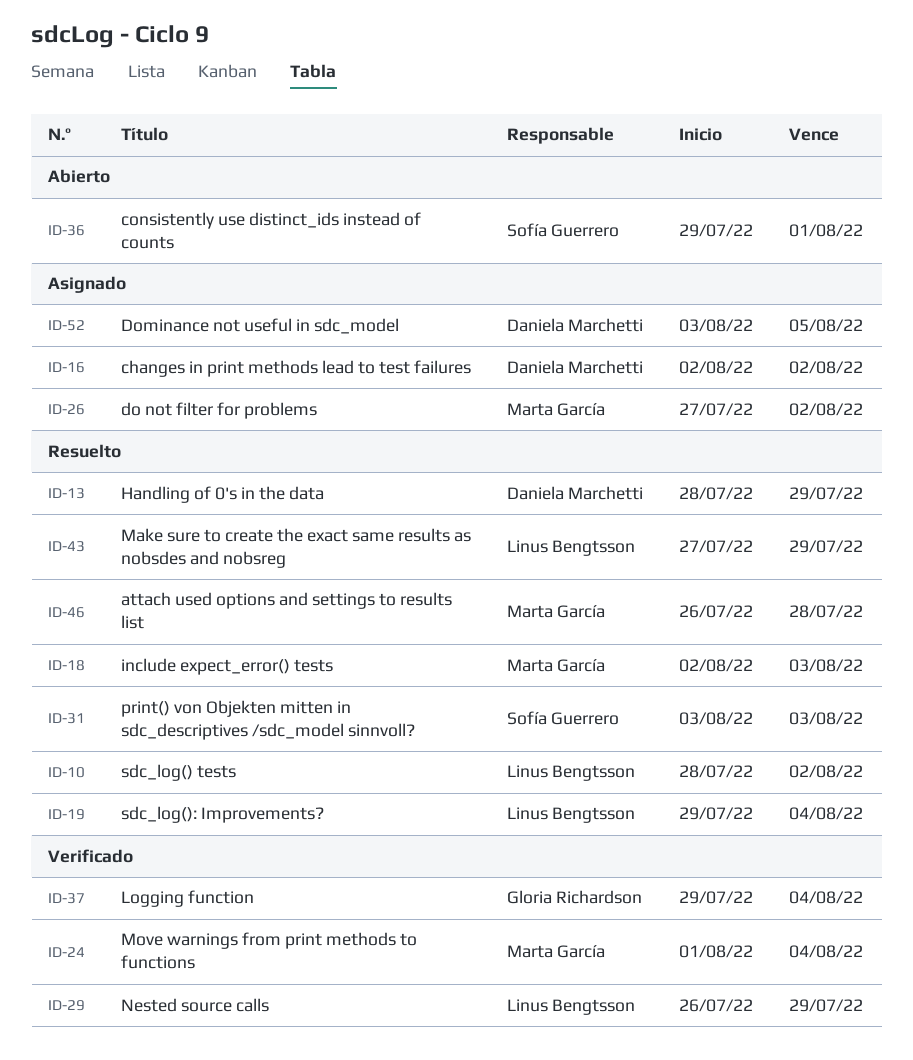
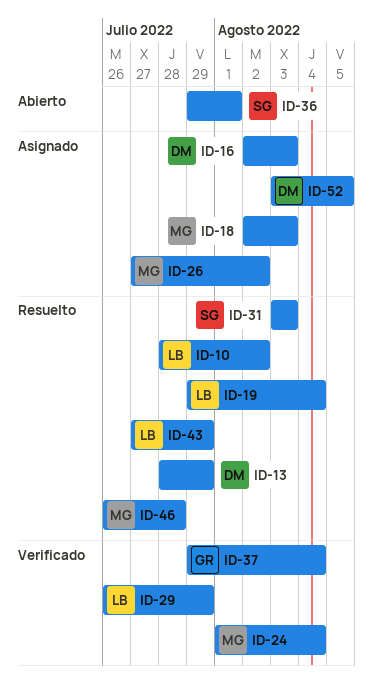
ID-16, due: Aug 2 -> Aug 3
ID-18, status: Resuelto -> Asignado

